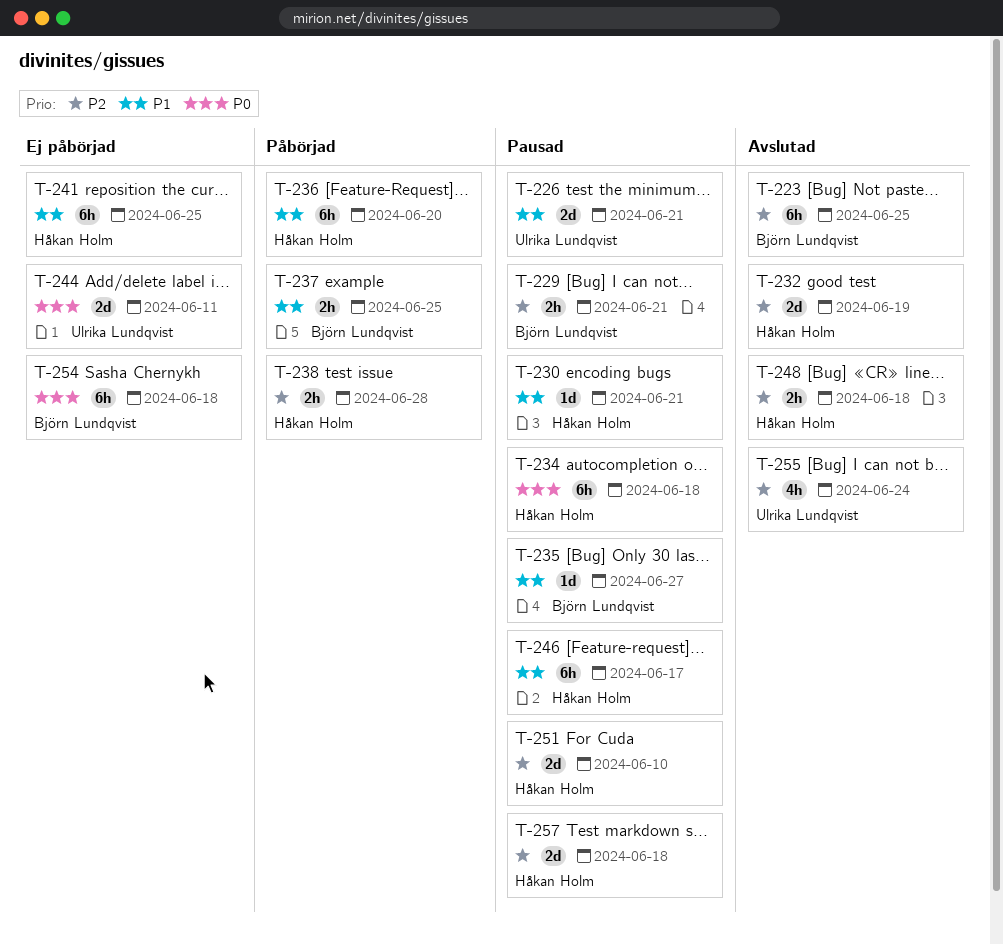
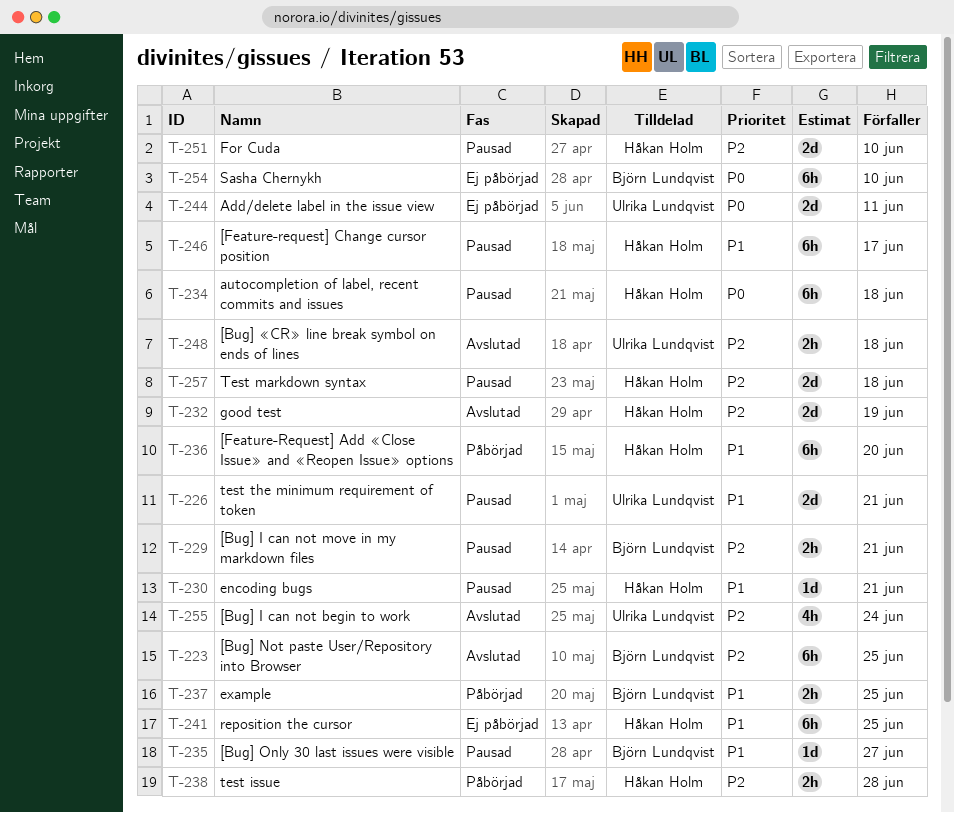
T-248, owner: Håkan Holm -> Ulrika Lundqvist
T-254, due: Jun 18 -> Jun 10

